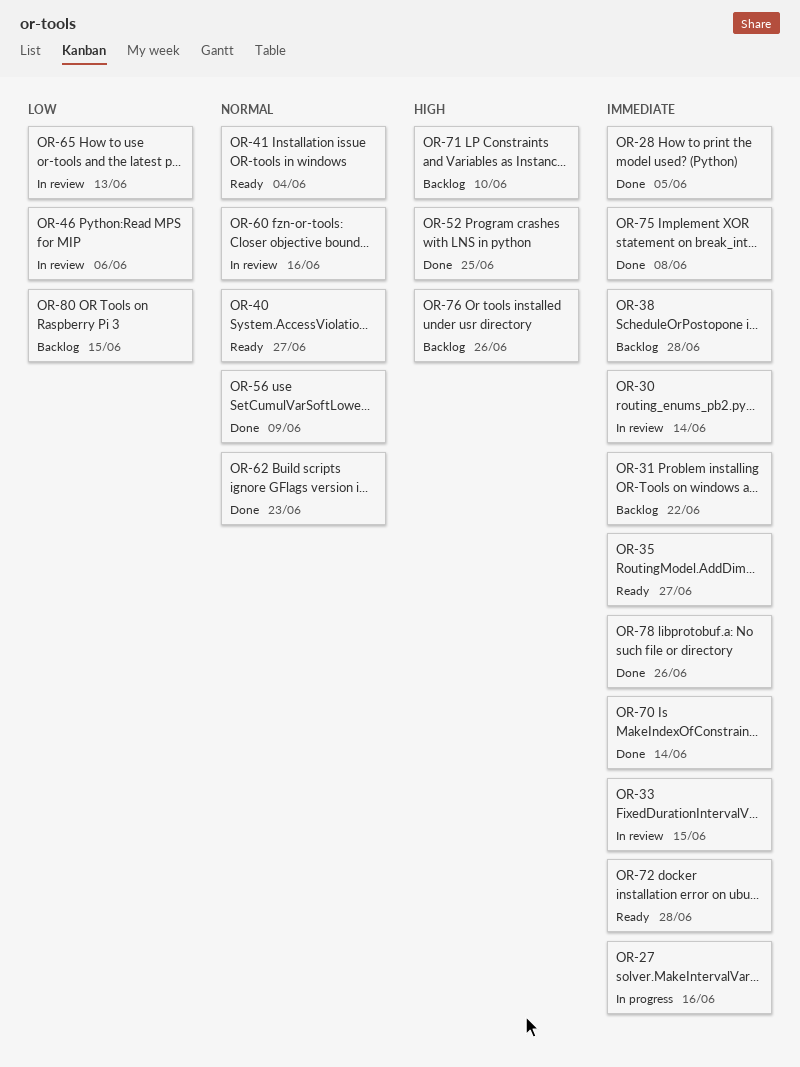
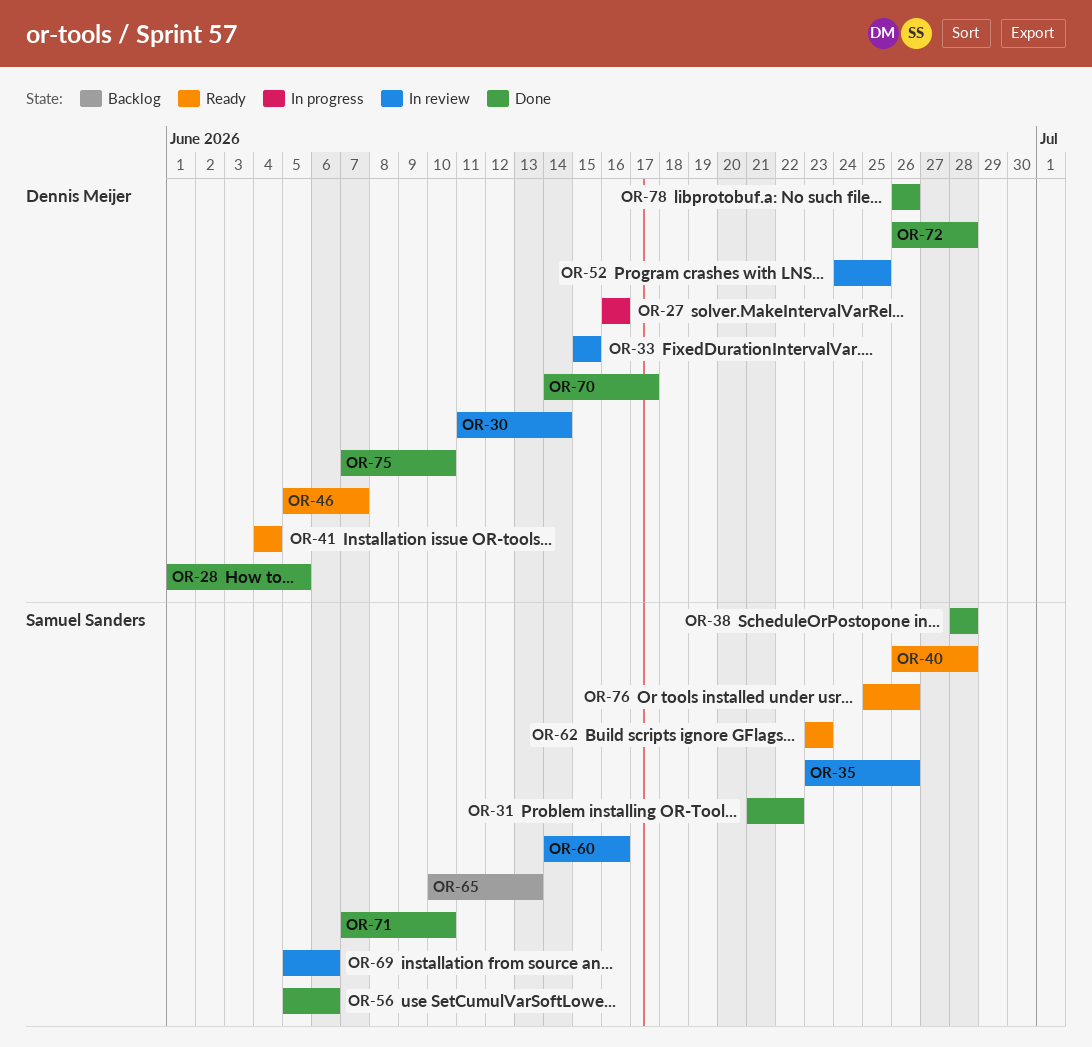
OR-31, status: Backlog -> Done
OR-35, status: Ready -> In review
OR-35, due: Jun 27 -> Jun 26
OR-38, status: Backlog -> Done
OR-40, due: Jun 27 -> Jun 28
OR-46, status: In review -> Ready
OR-46, due: Jun 6 -> Jun 7
OR-52, status: Done -> In review
OR-56, due: Jun 9 -> Jun 6
OR-62, status: Done -> Ready
OR-65, status: In review -> Backlog
OR-69: none -> present
OR-70, due: Jun 14 -> Jun 17
OR-71, status: Backlog -> Done
OR-72, status: Ready -> Done
OR-75, due: Jun 8 -> Jun 10
OR-76, status: Backlog -> Ready
OR-80: present -> none

